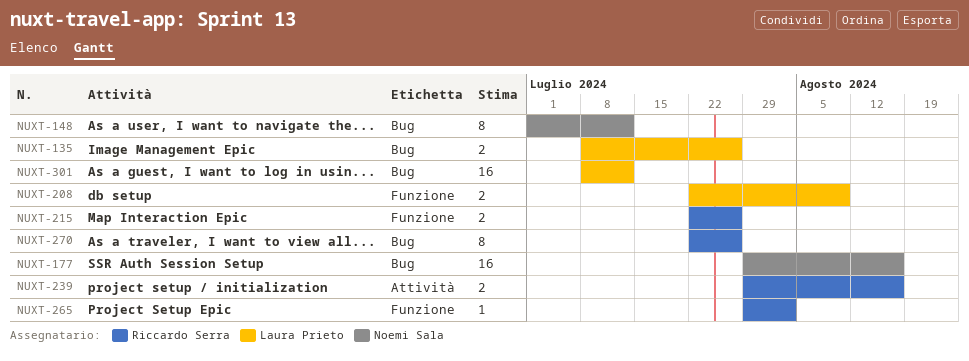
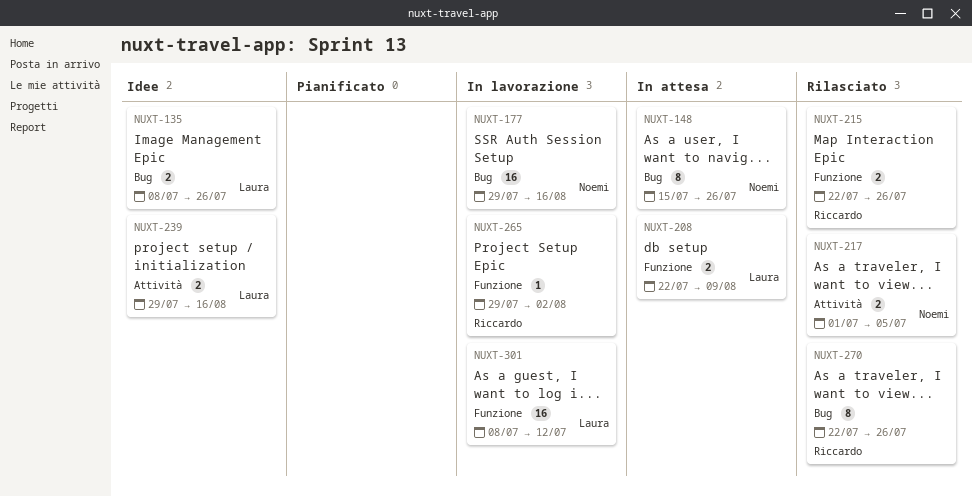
NUXT-148, start: Jul 1 -> Jul 15
NUXT-148, due: Jul 12 -> Jul 26
NUXT-217: none -> present
NUXT-239, owner: Riccardo Serra -> Laura Prieto
NUXT-301, label: Bug -> Funzione

